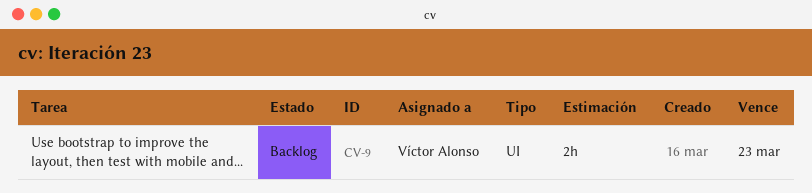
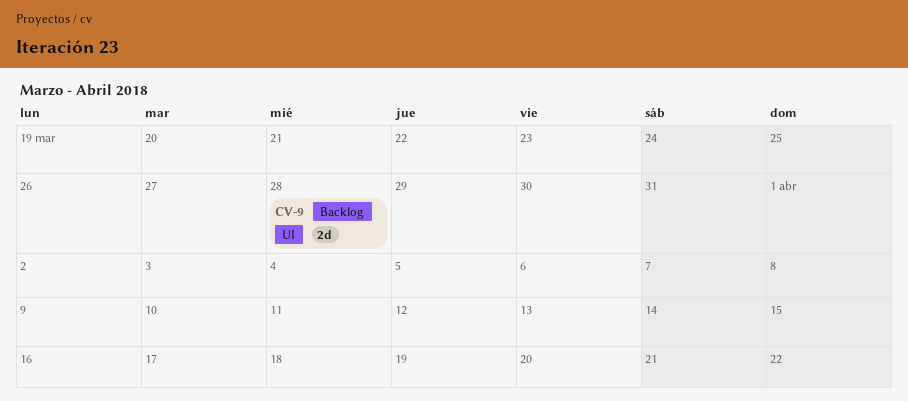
CV-9, estimate: 2h -> 2d
CV-9, due: Mar 23 -> Mar 28

